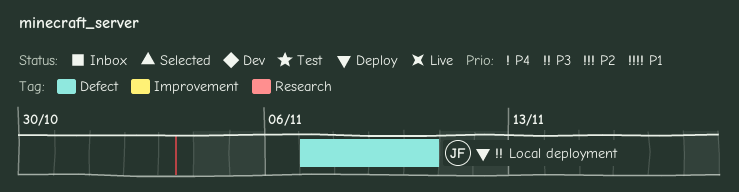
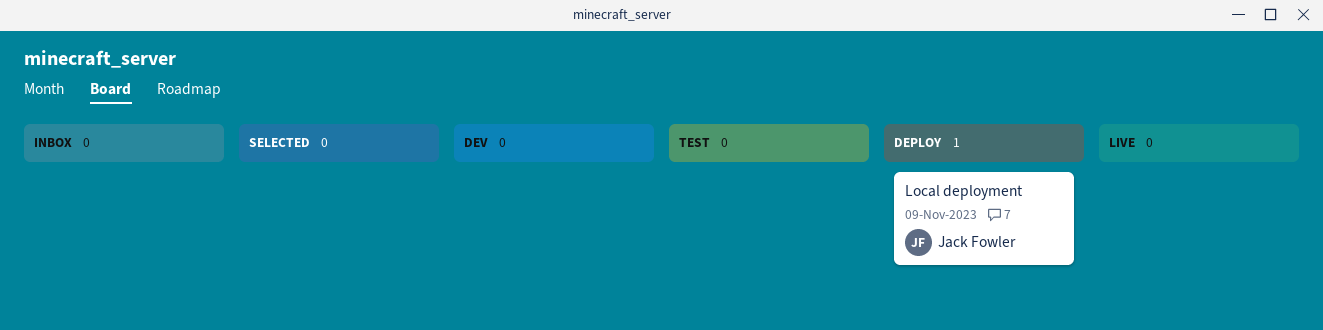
Local deployment, due: Nov 10 -> Nov 9

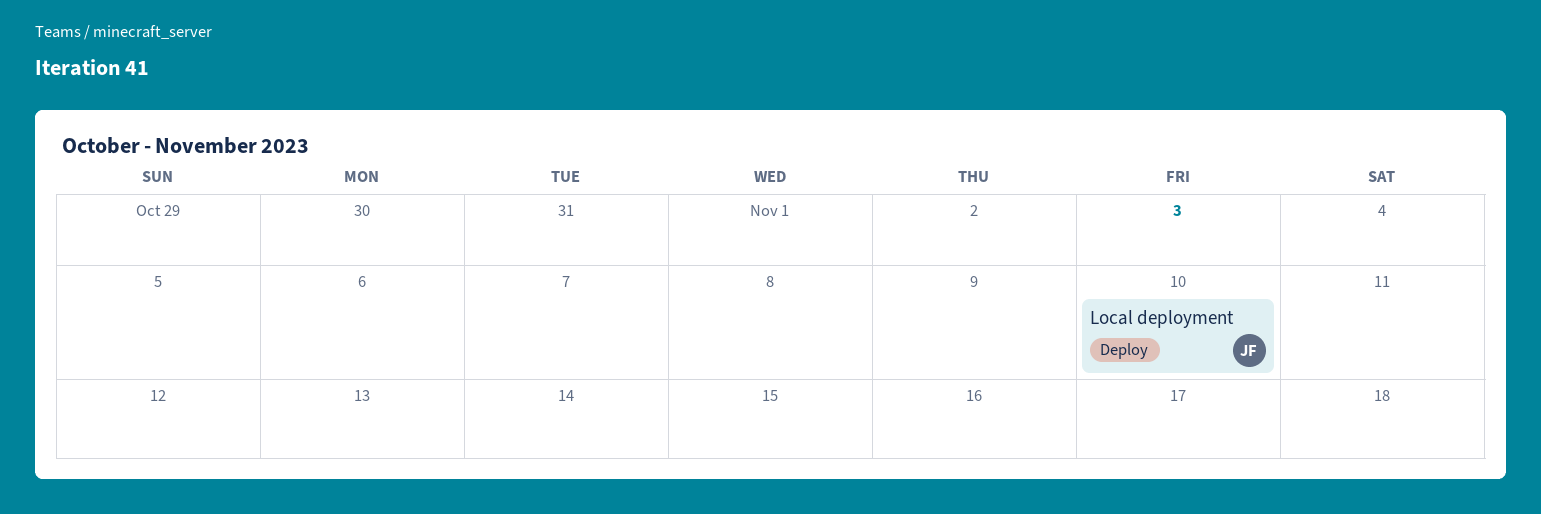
Local deployment, due: Nov 9 -> Nov 10

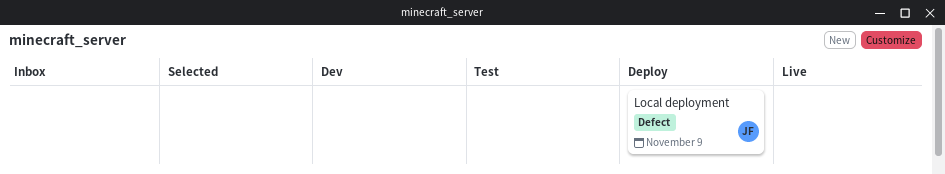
Local deployment, due: Nov 10 -> Nov 9

